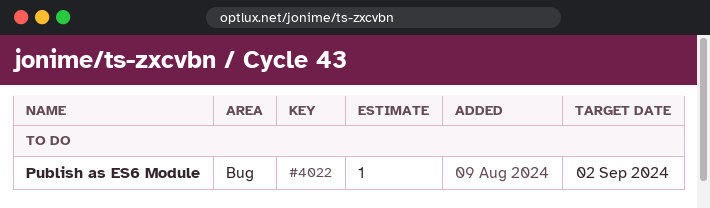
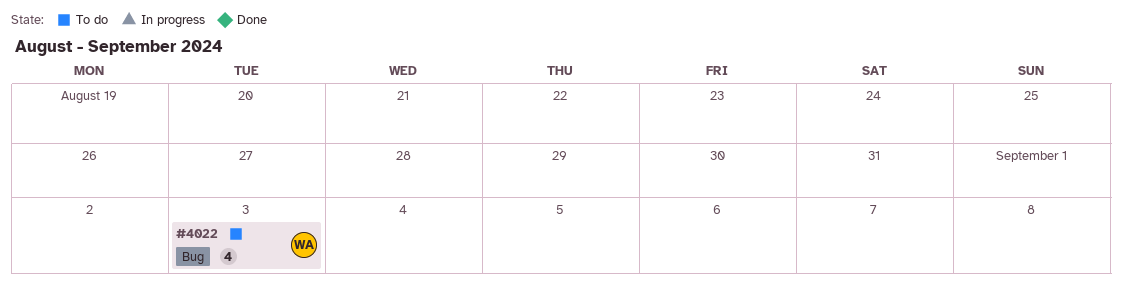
#4022, estimate: 1 -> 4
#4022, due: Sep 2 -> Sep 3

